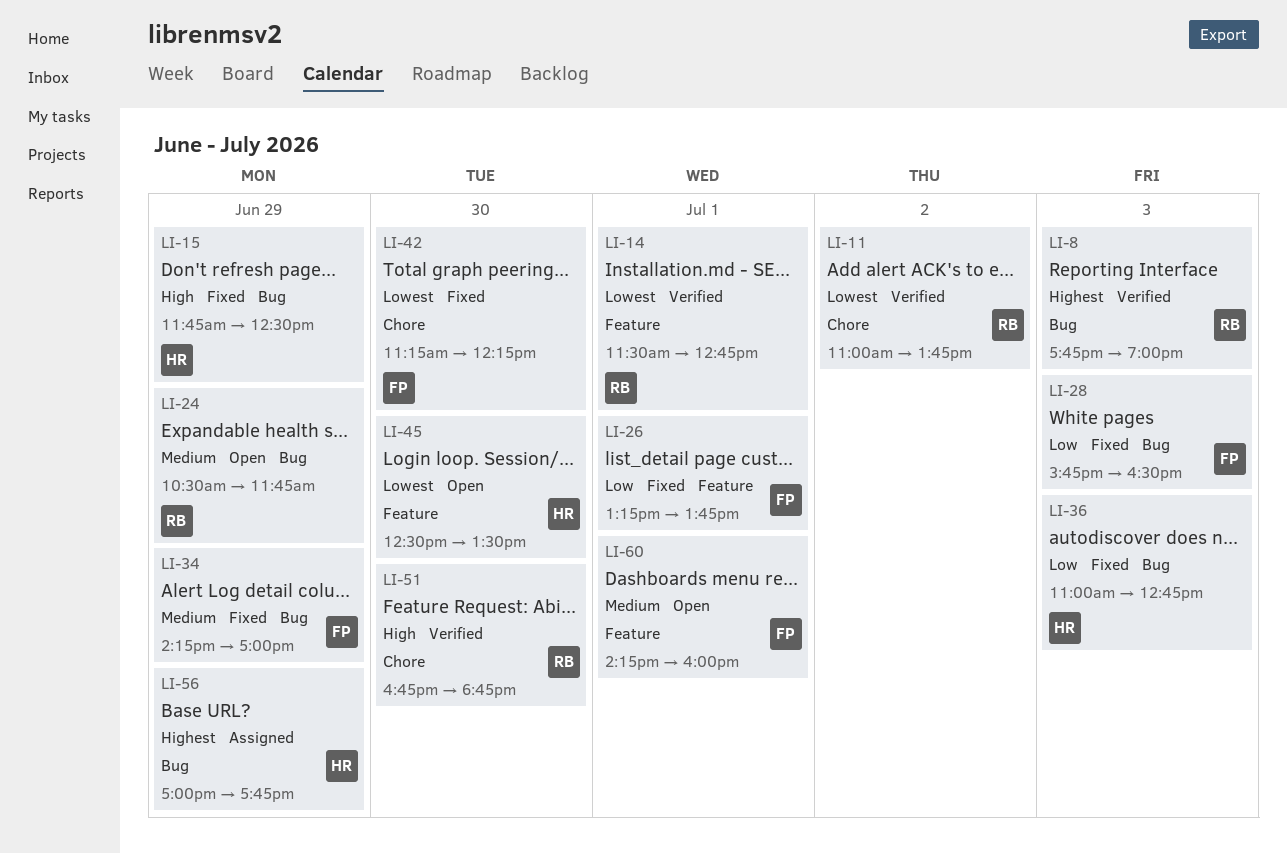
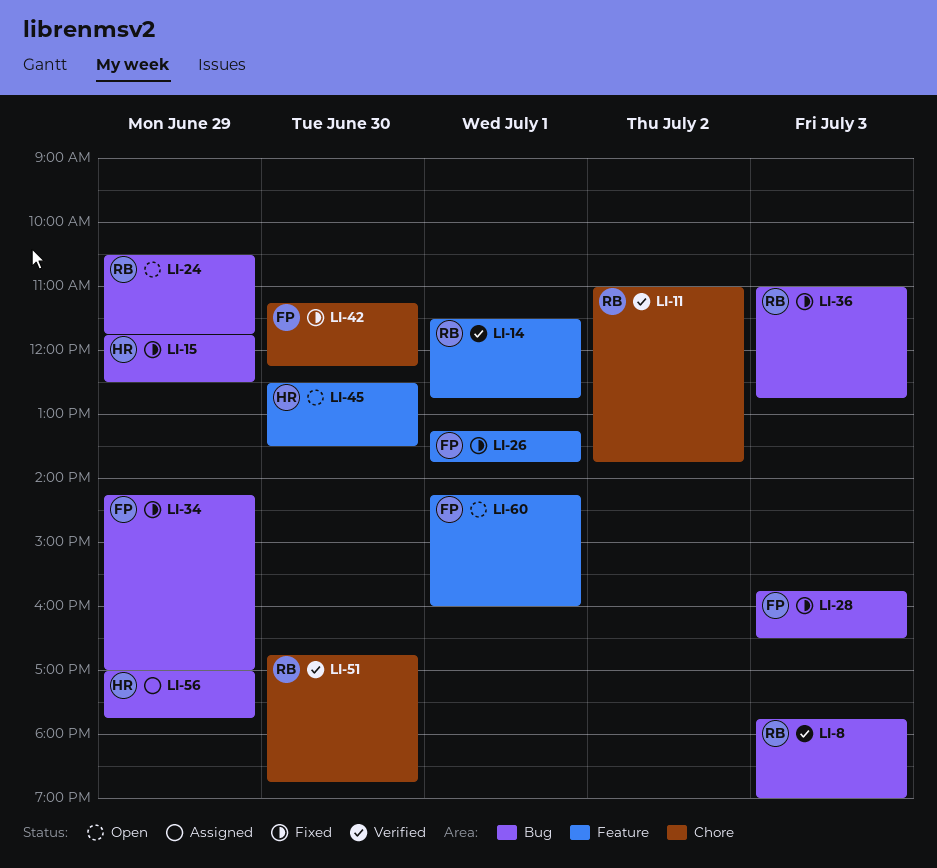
LI-36, owner: HR -> RB

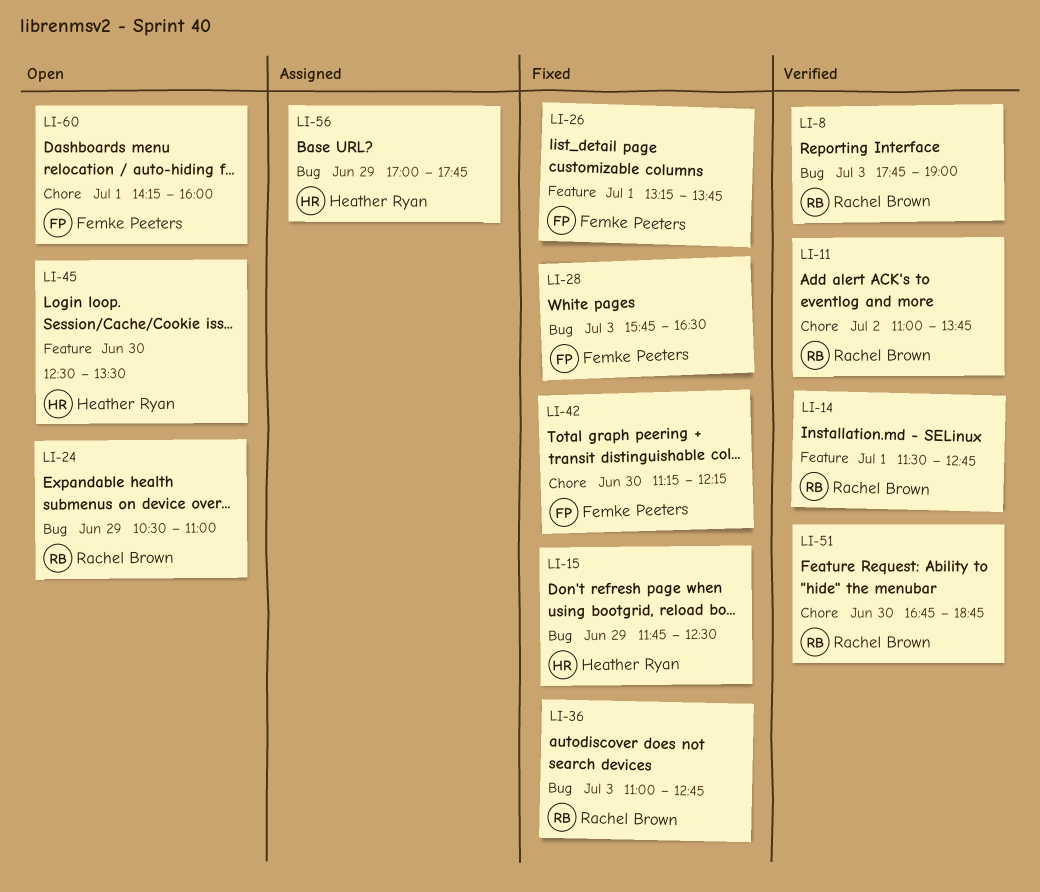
LI-24, ends: 11:45 -> 11:00
LI-34: present -> none
LI-60, label: Feature -> Chore

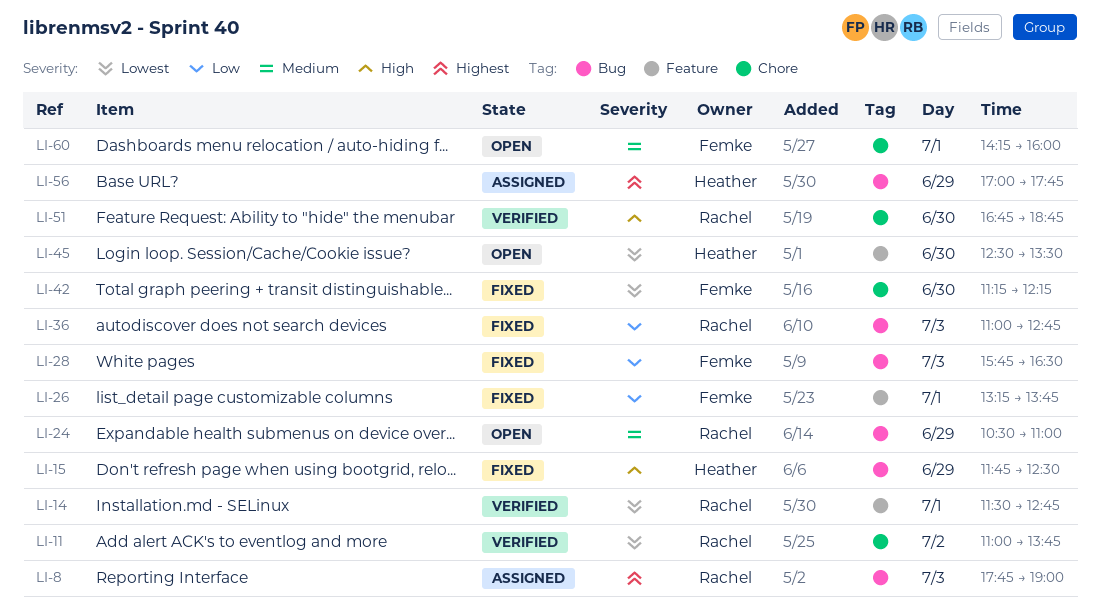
LI-8, status: Verified -> Assigned

